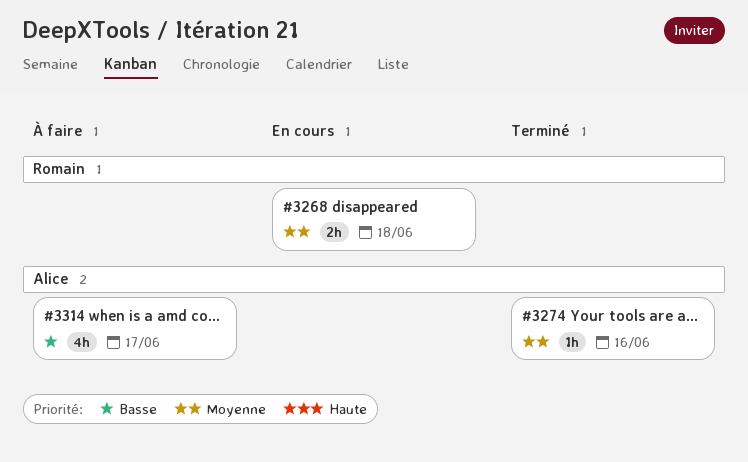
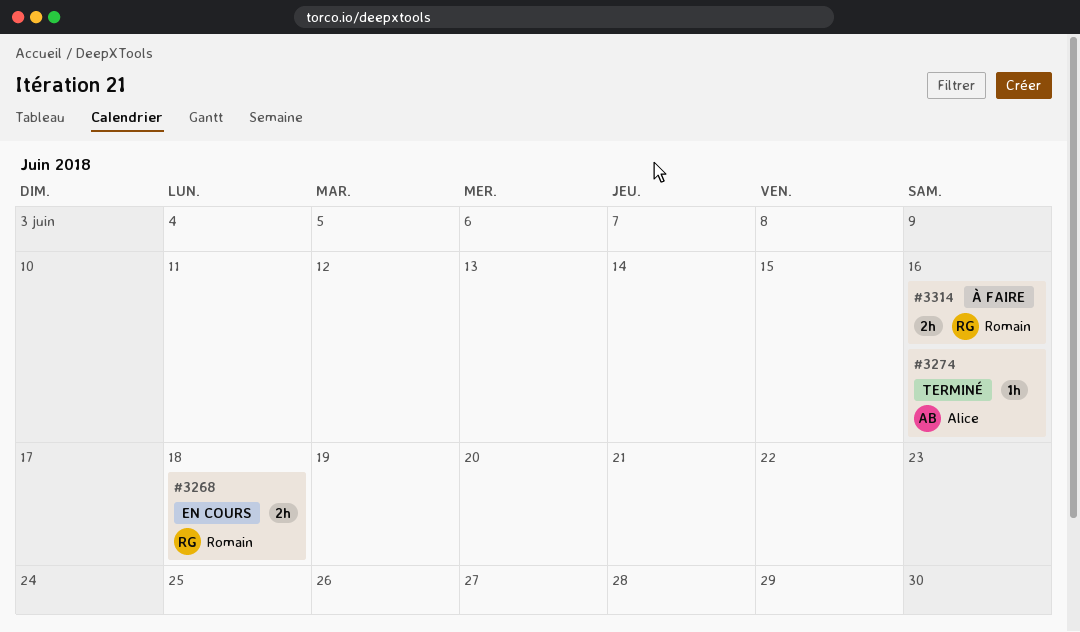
#3314, owner: Alice -> Romain
#3314, estimate: 4h -> 2h
#3314, due: Jun 17 -> Jun 16

